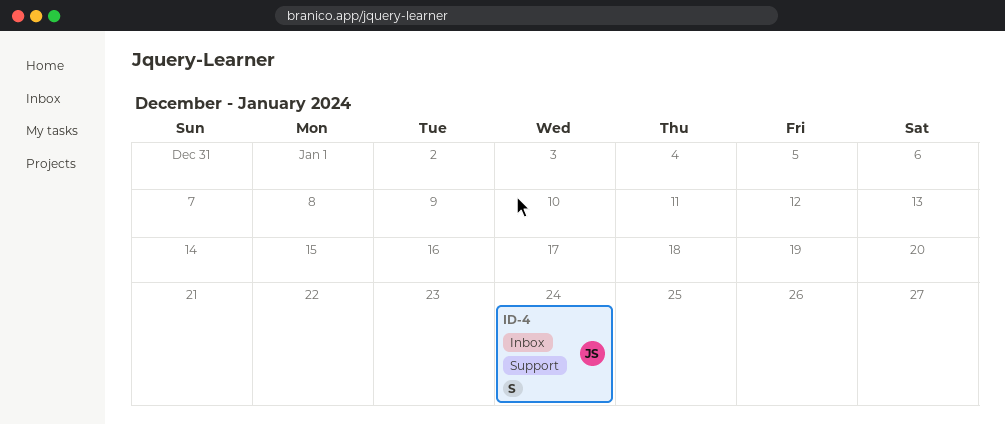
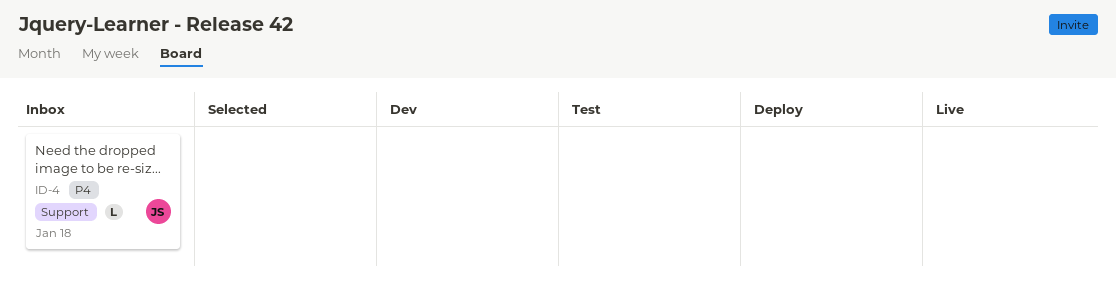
ID-4, estimate: S -> L
ID-4, due: Jan 24 -> Jan 18

